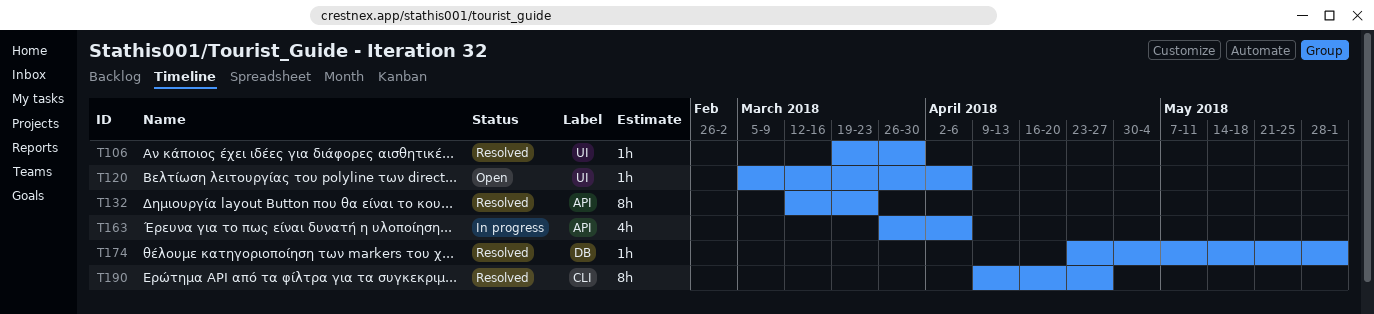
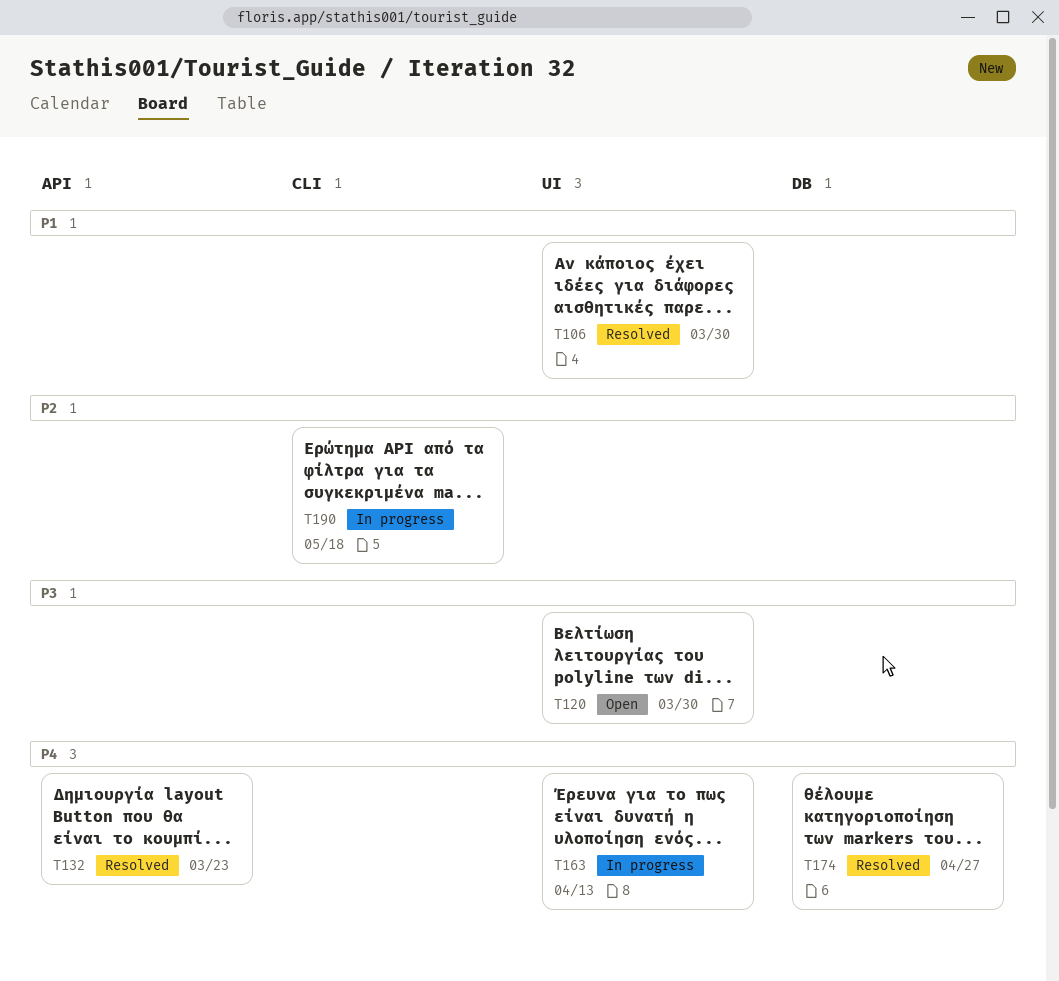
T120, due: Apr 6 -> Mar 30
T163, label: API -> UI
T163, due: Apr 6 -> Apr 13
T174, due: Jun 1 -> Apr 27
T190, status: Resolved -> In progress
T190, due: Apr 27 -> May 18

